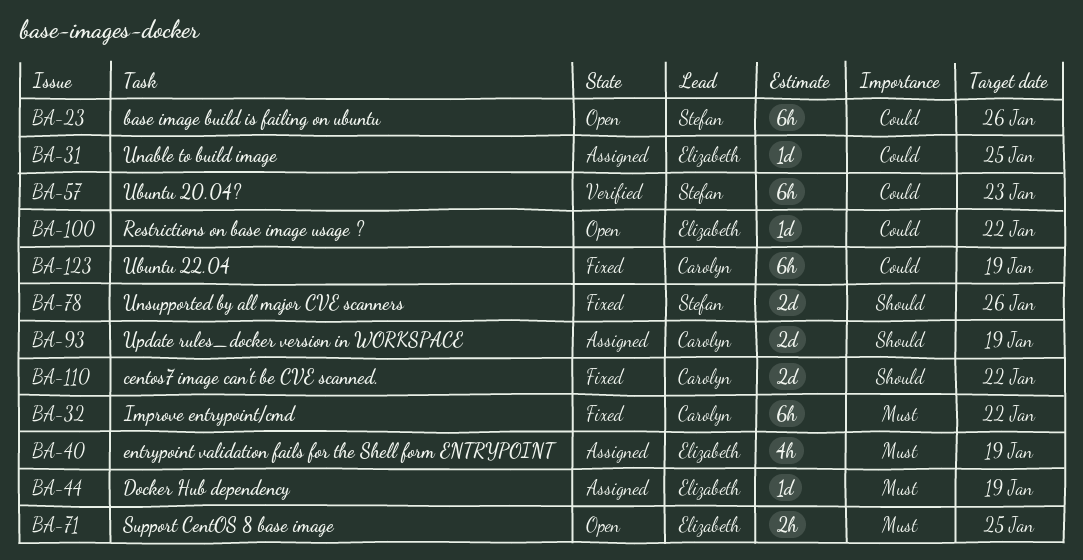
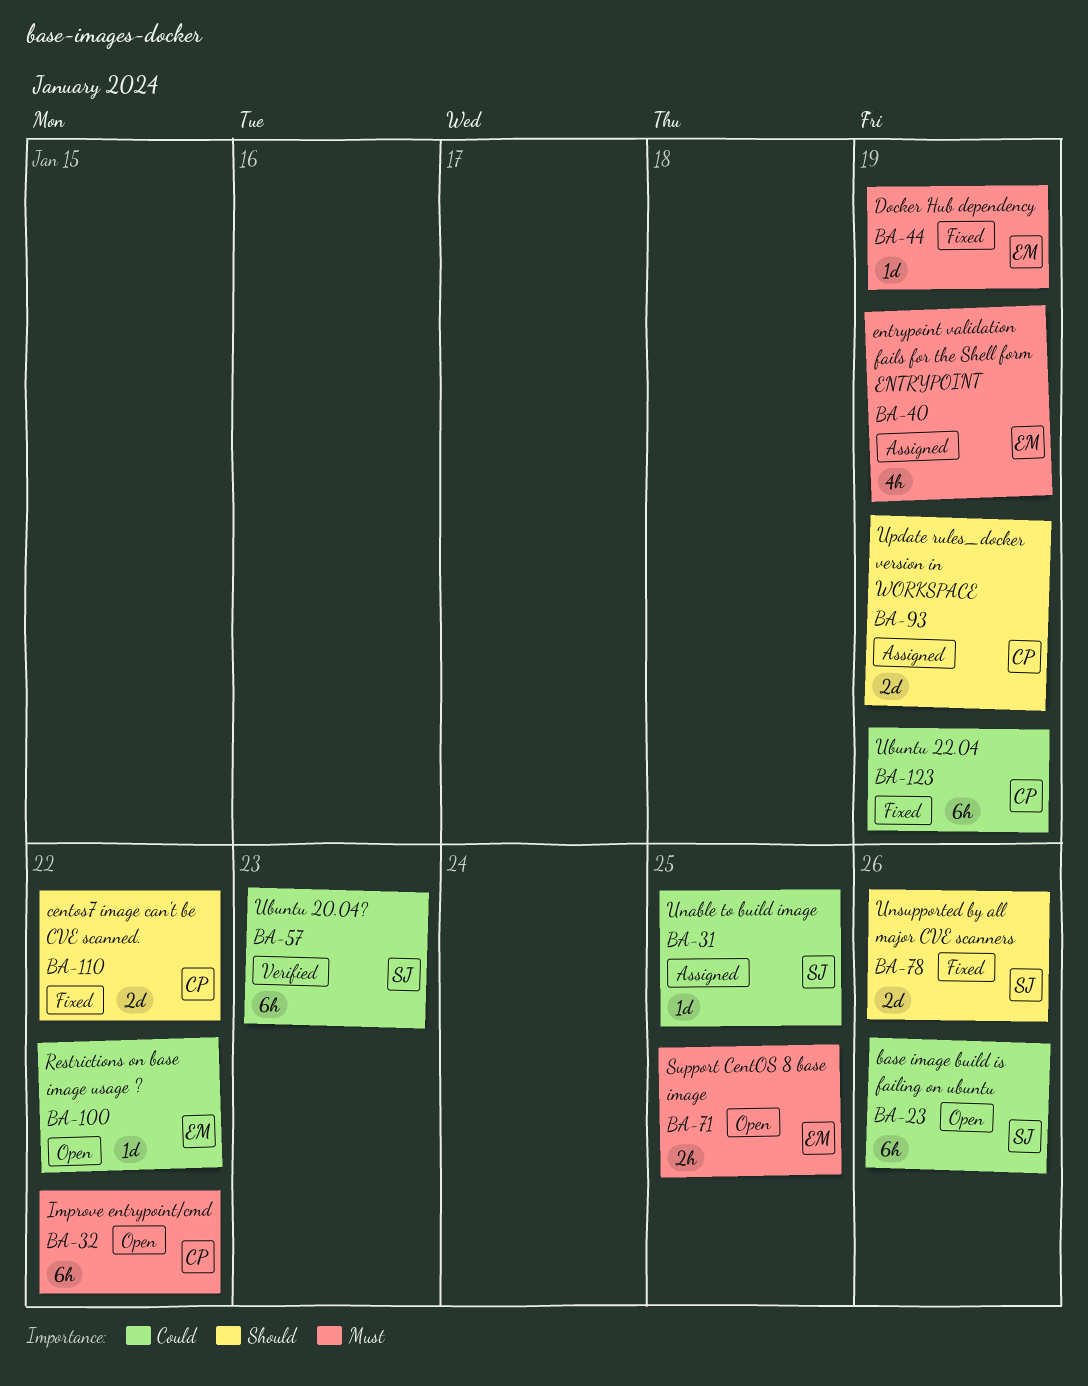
BA-31, owner: Elizabeth -> Stefan
BA-32, status: Fixed -> Open
BA-44, status: Assigned -> Fixed

